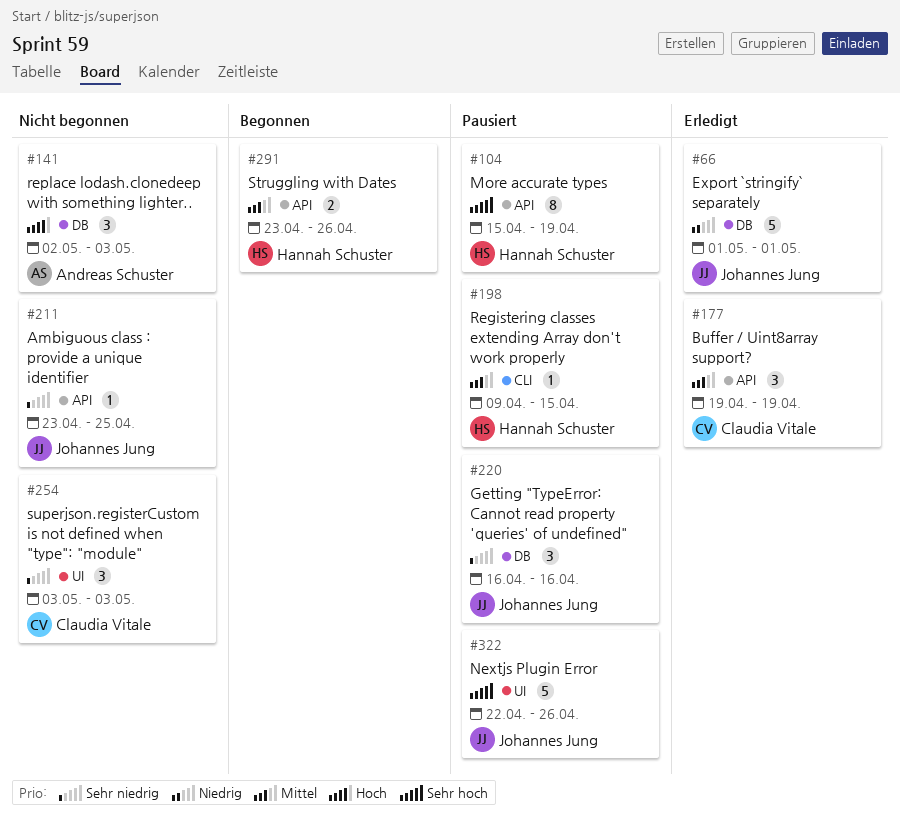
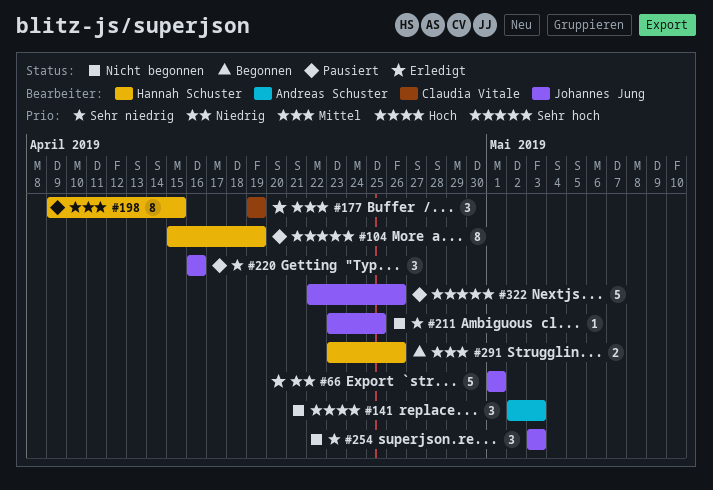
#198, estimate: 1 -> 8
#254, owner: Claudia Vitale -> Johannes Jung

